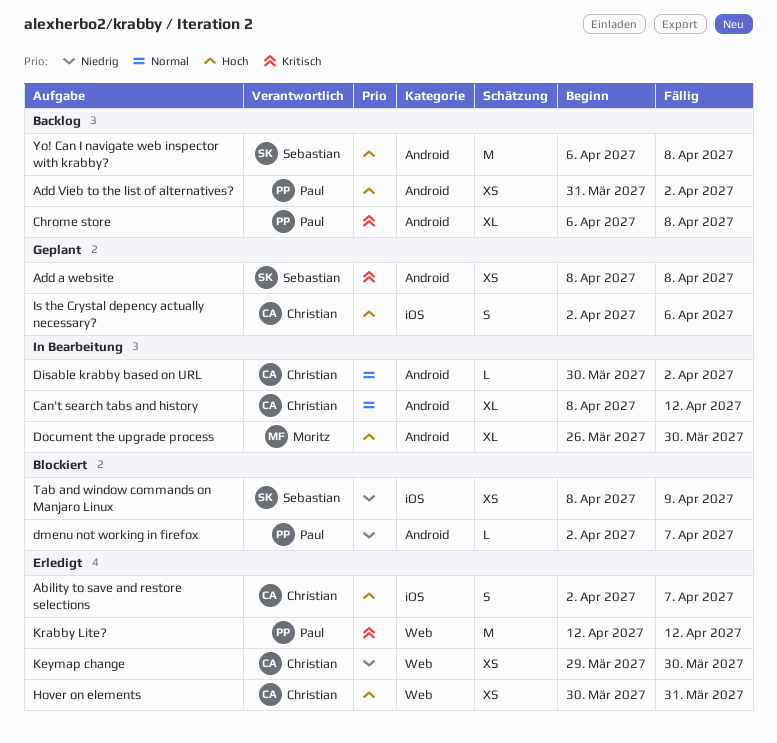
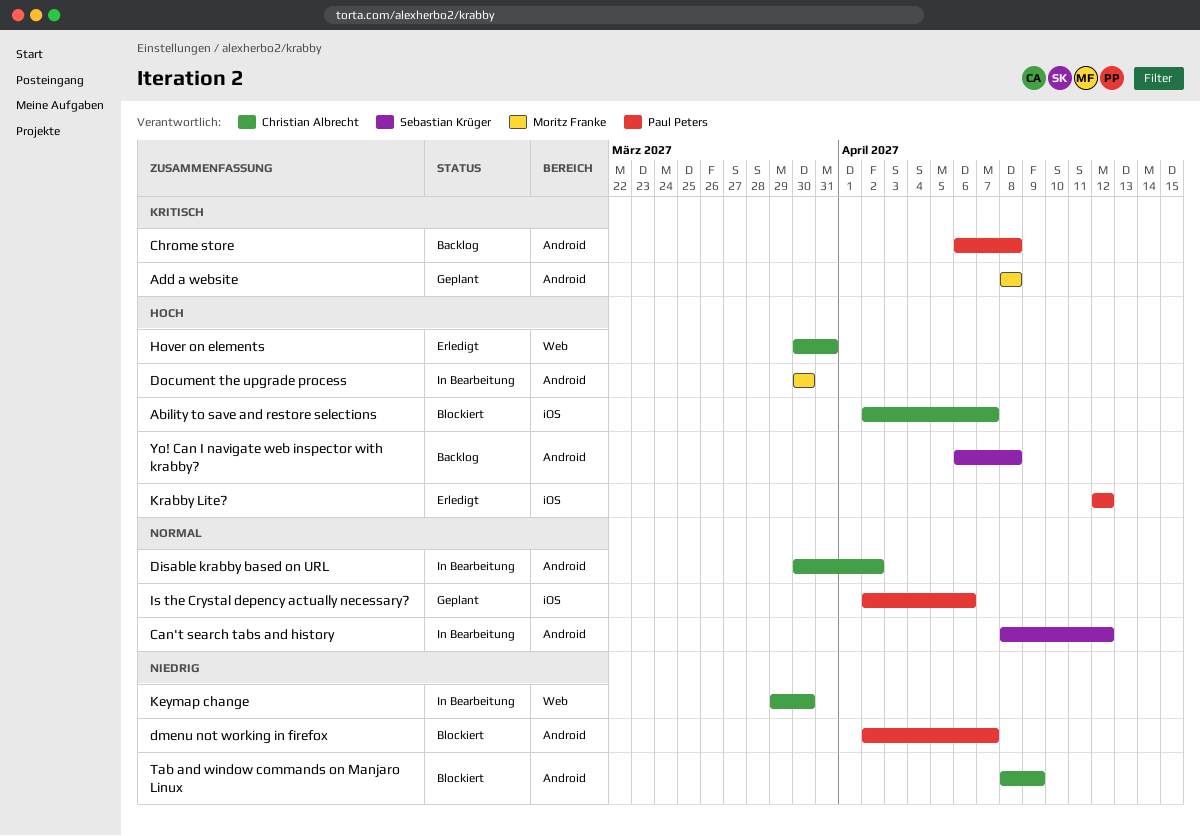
Ability to save and restore selections, status: Erledigt -> Blockiert
Add a website, owner: Sebastian Krüger -> Moritz Franke
Add Vieb to the list of alternatives?: present -> none
Can't search tabs and history, owner: Christian Albrecht -> Sebastian Krüger
Document the upgrade process, start: Mar 26 -> Mar 30
Is the Crystal depency actually necessary?, owner: Christian Albrecht -> Paul Peters
Is the Crystal depency actually necessary?, priority: Hoch -> Normal
Keymap change, status: Erledigt -> In Bearbeitung
Krabby Lite?, priority: Kritisch -> Hoch
Krabby Lite?, label: Web -> iOS
Tab and window commands on Manjaro Linux, owner: Sebastian Krüger -> Christian Albrecht
Tab and window commands on Manjaro Linux, label: iOS -> Android

